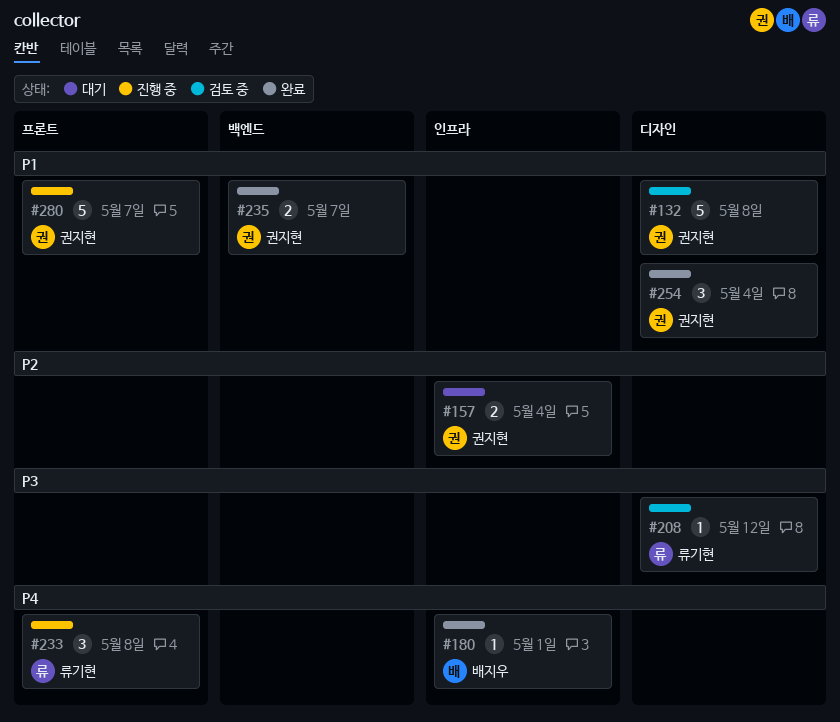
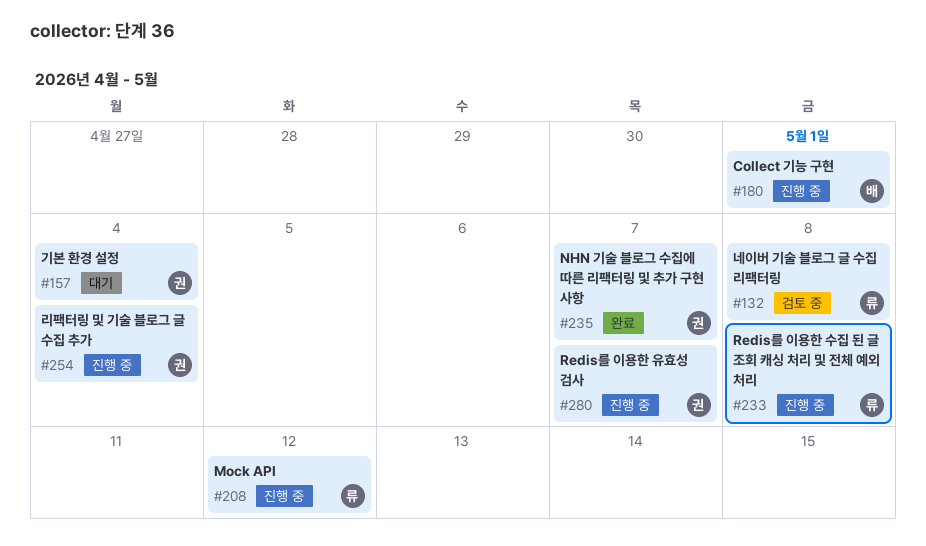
#132, owner: 권지현 -> 류기현
#180, status: 완료 -> 진행 중
#208, status: 검토 중 -> 진행 중
#254, status: 완료 -> 진행 중

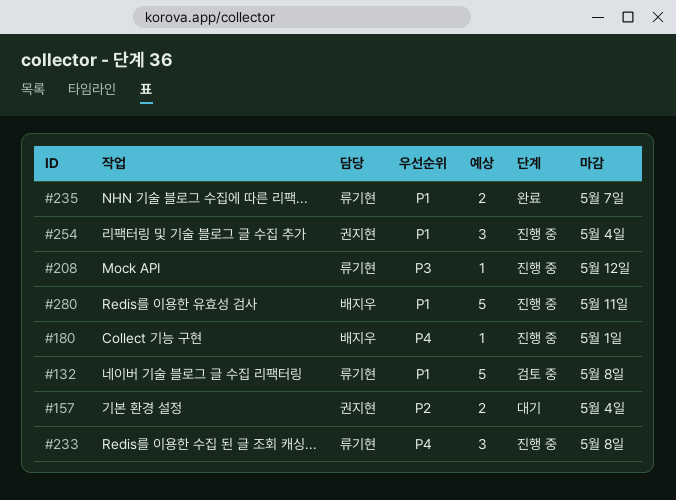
#235, owner: 권지현 -> 류기현
#280, owner: 권지현 -> 배지우
#280, due: May 7 -> May 11

